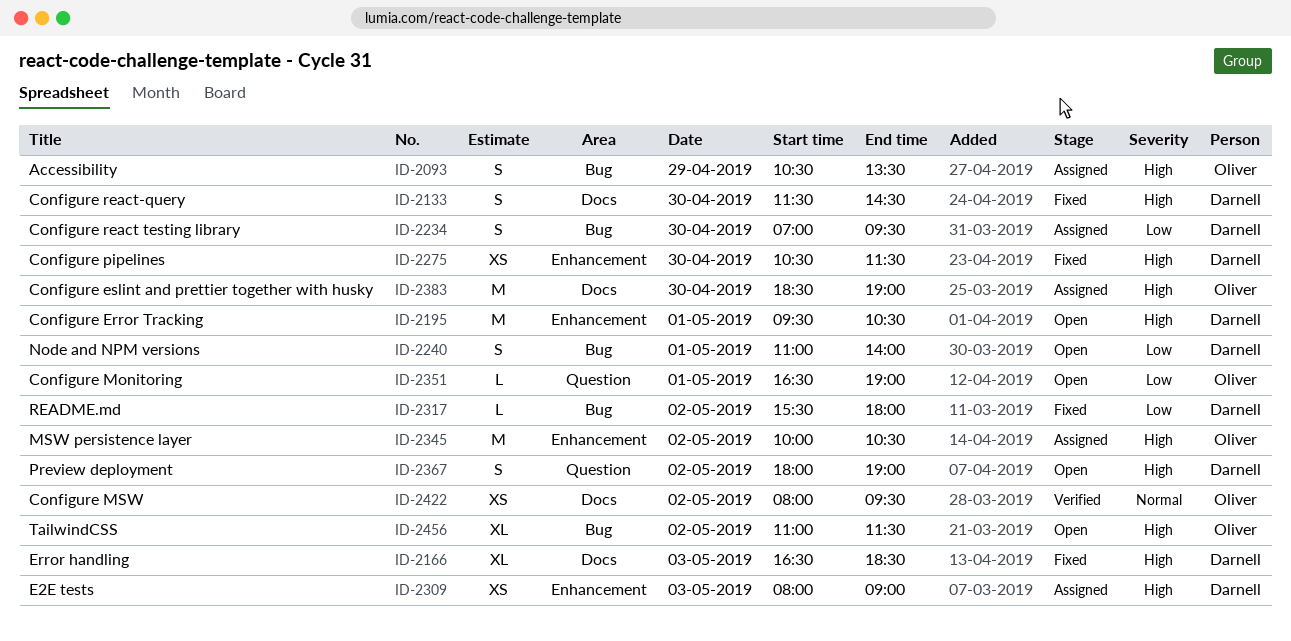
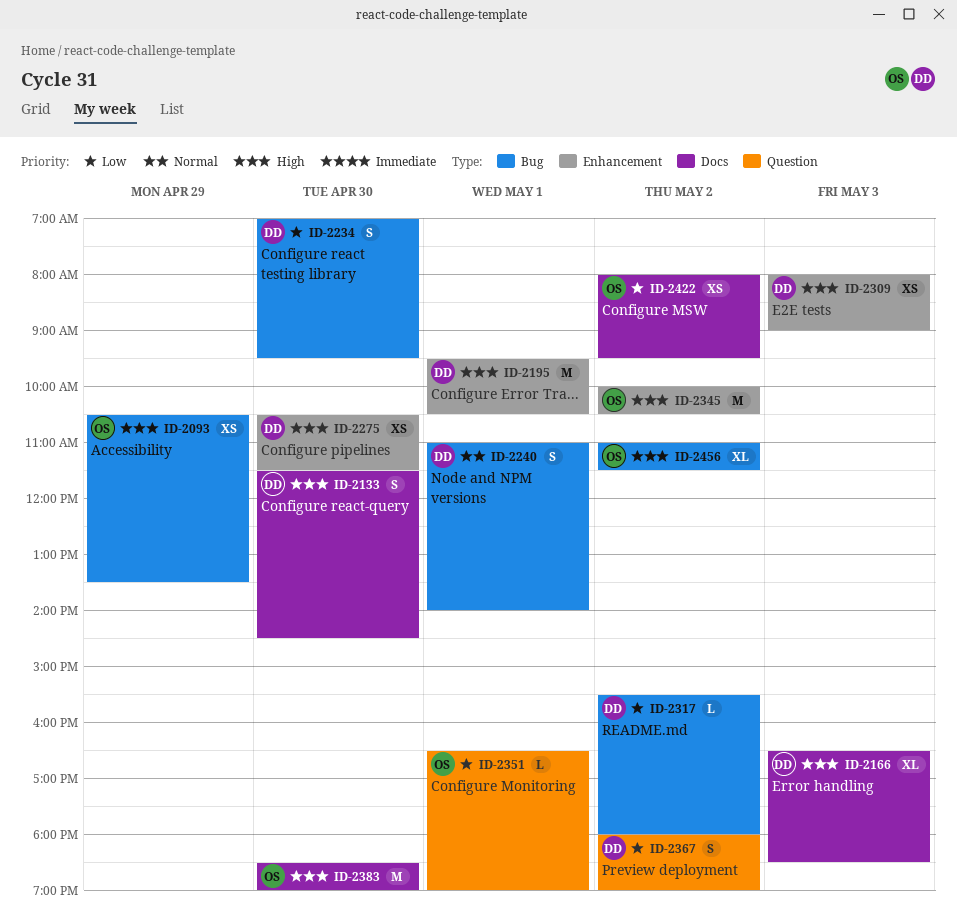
ID-2093, estimate: S -> XS
ID-2240, priority: Low -> Normal
ID-2367, priority: High -> Low
ID-2422, priority: Normal -> Low

